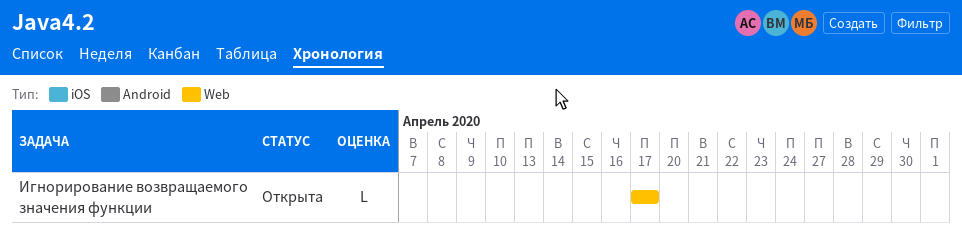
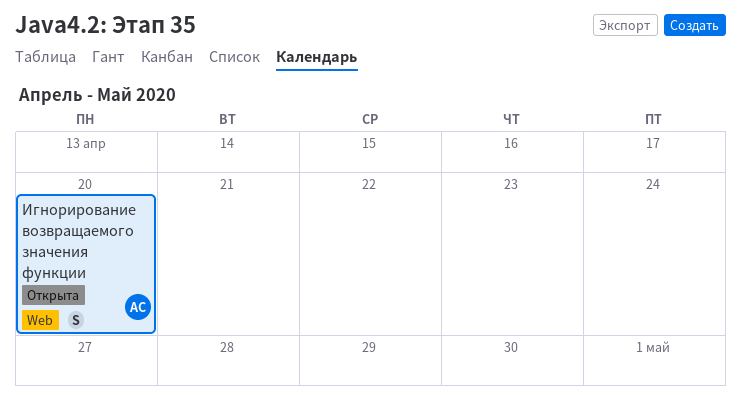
Игнорирование возвращаемого значения функции, estimate: L -> S
Игнорирование возвращаемого значения функции, due: Apr 17 -> Apr 20

